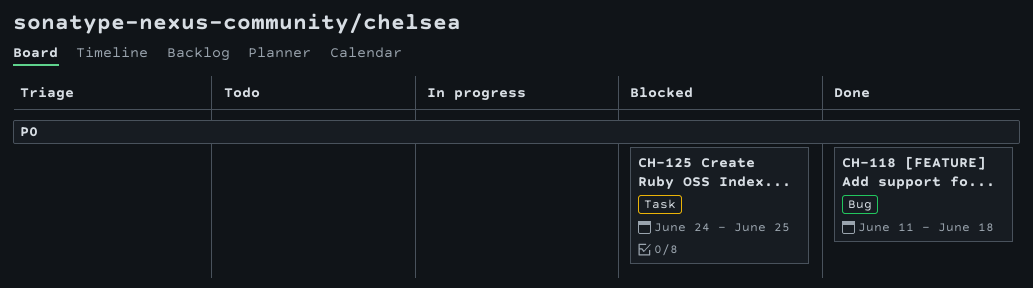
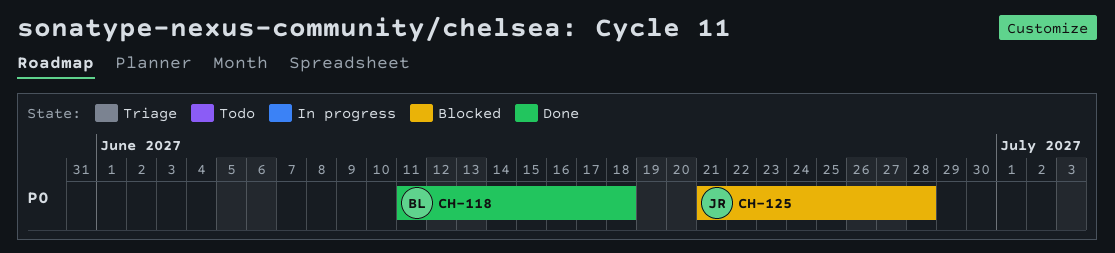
CH-125, start: Jun 24 -> Jun 21
CH-125, due: Jun 25 -> Jun 28

